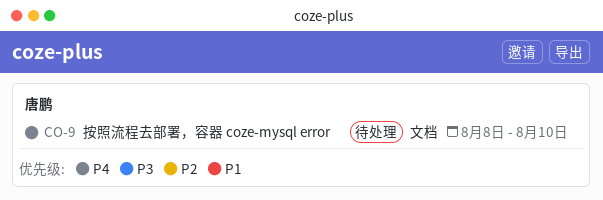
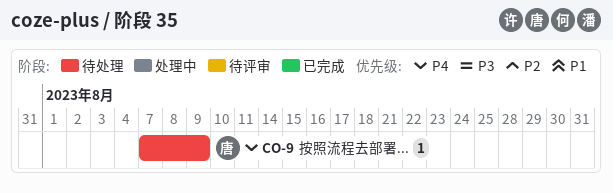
CO-9, start: Aug 8 -> Aug 7
CO-9, due: Aug 10 -> Aug 9

